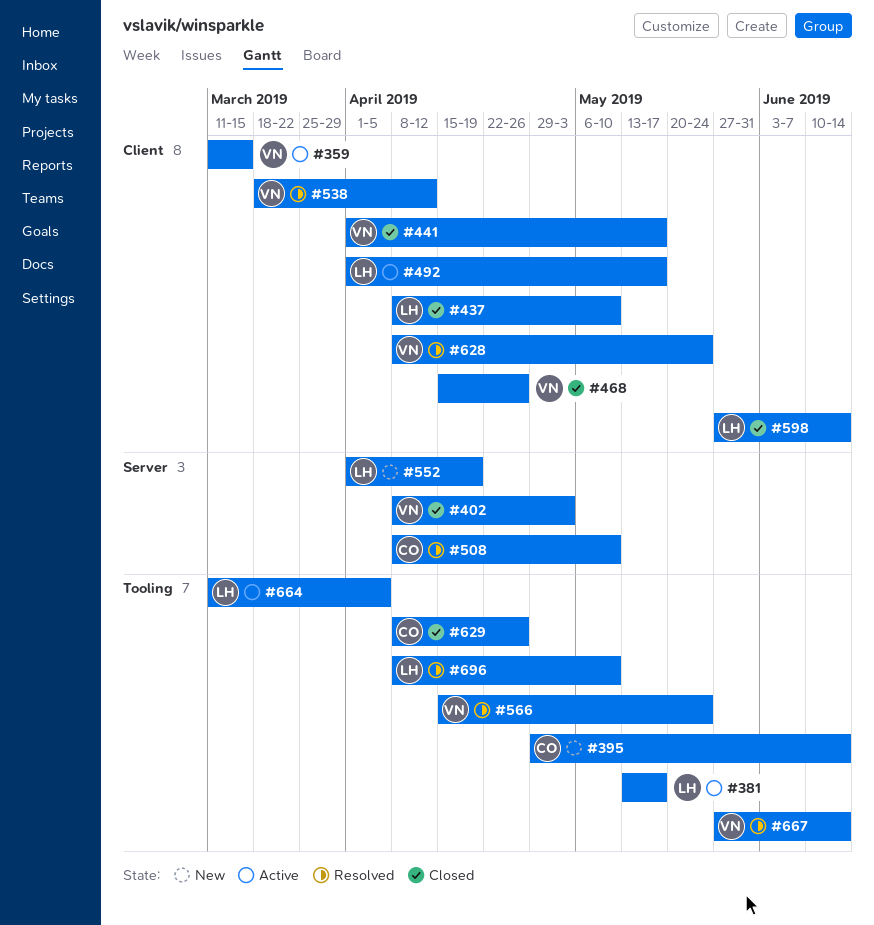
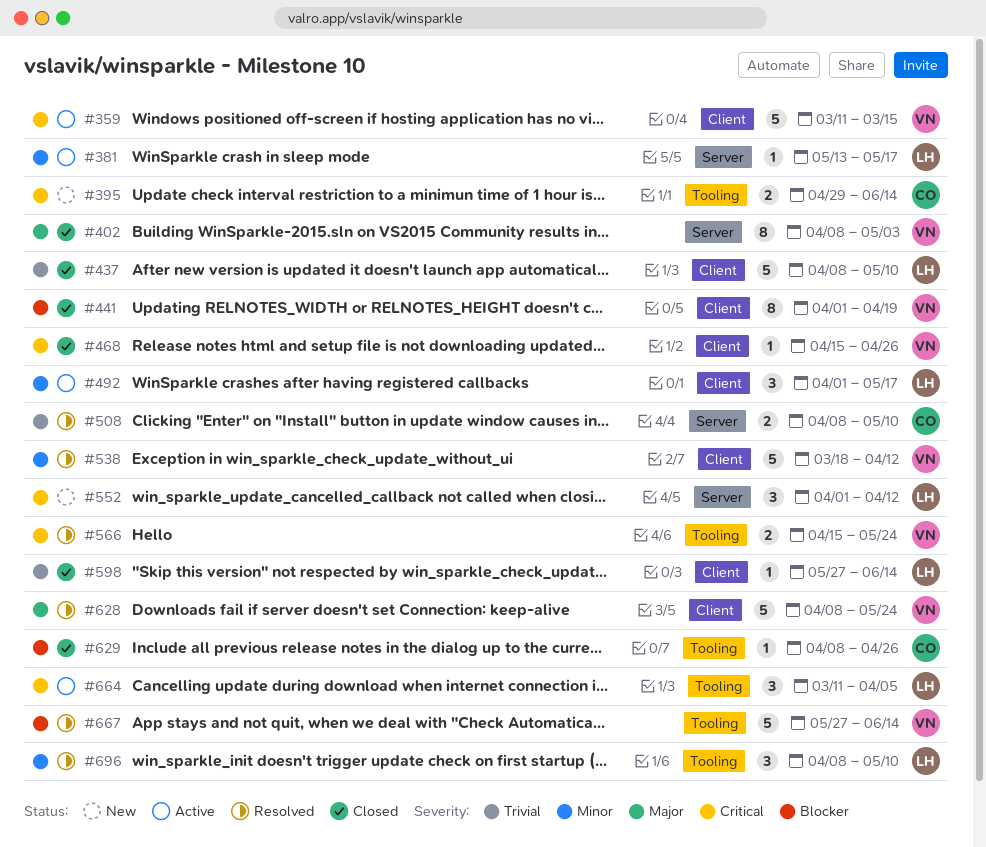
#381, label: Tooling -> Server
#441, due: May 17 -> Apr 19
#552, due: Apr 19 -> Apr 12

